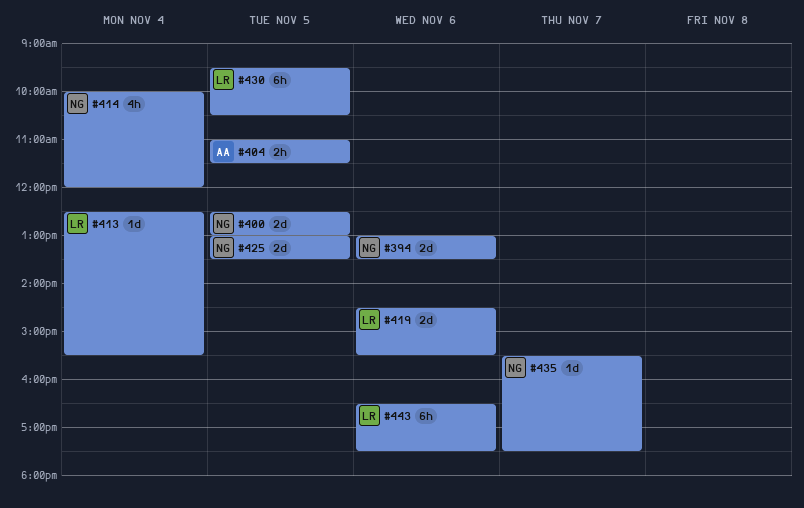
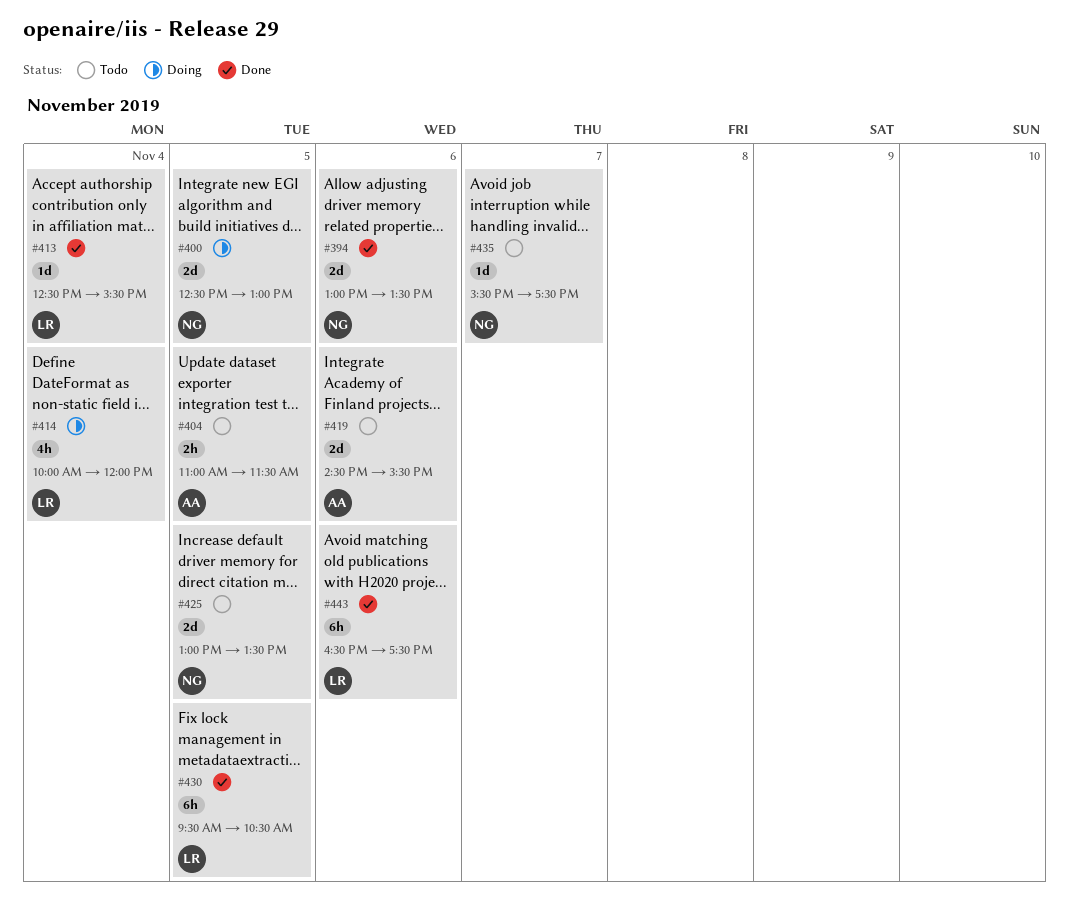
#414, owner: NG -> LR
#419, owner: LR -> AA

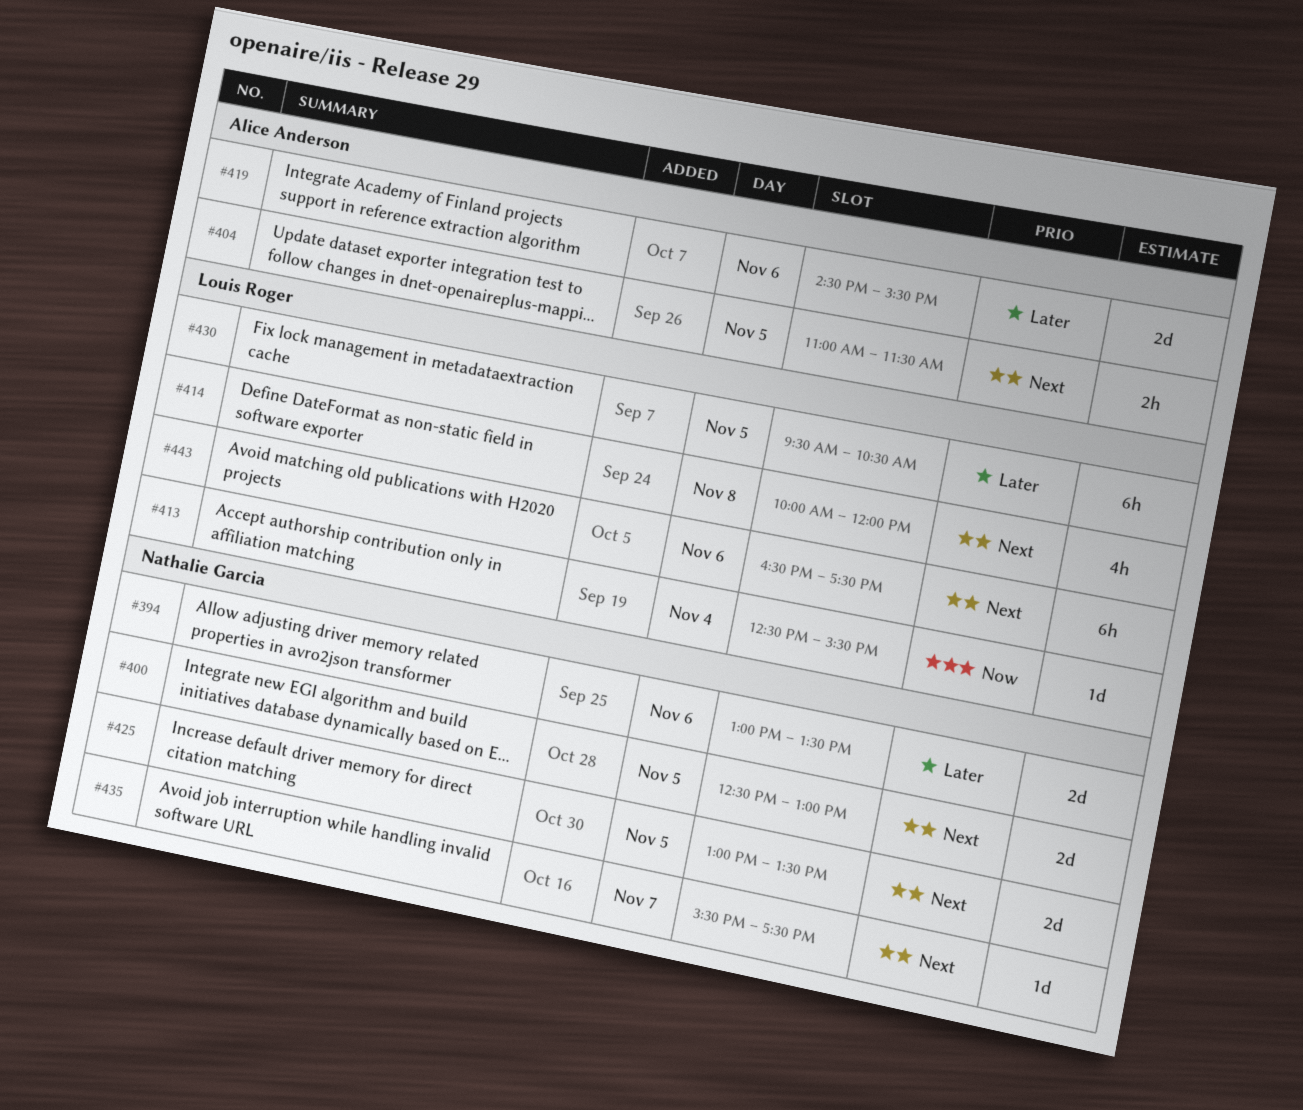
#414, day: Nov 4 -> Nov 8

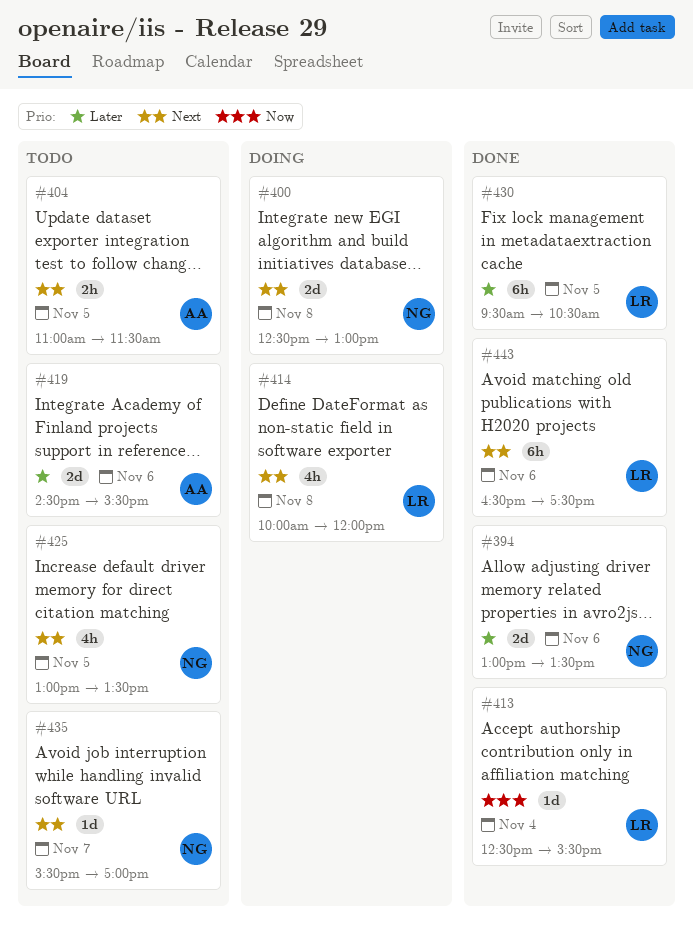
#400, day: Nov 5 -> Nov 8
#425, estimate: 2d -> 4h
#435, ends: 17:30 -> 17:00

